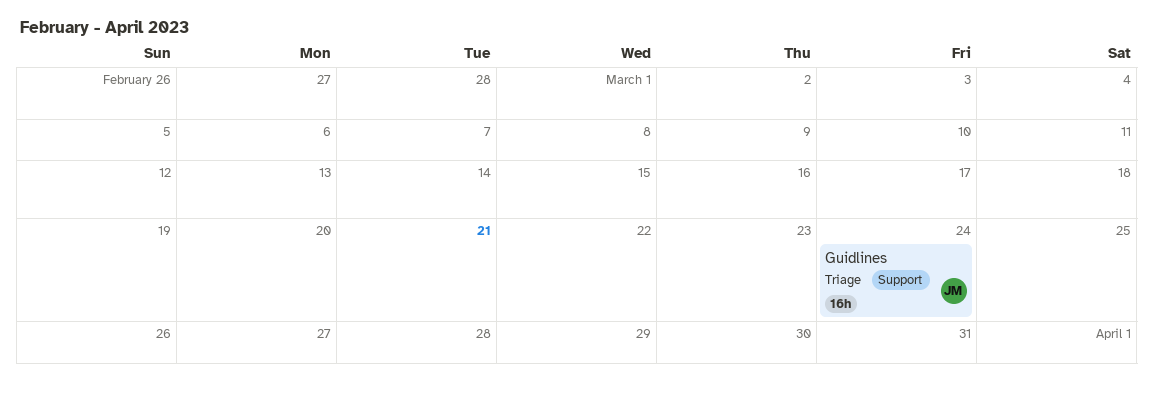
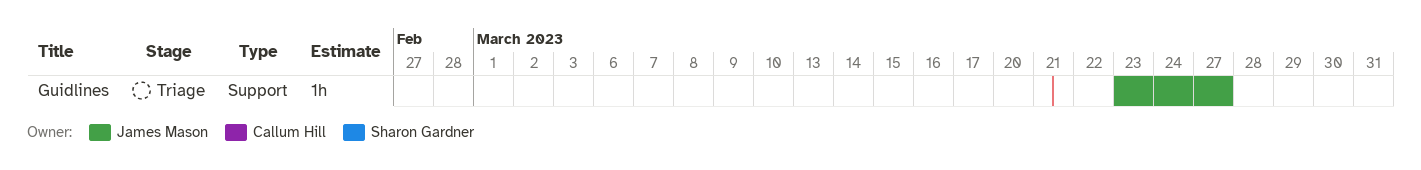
Guidlines, estimate: 16h -> 1h
Guidlines, due: Mar 24 -> Mar 27

